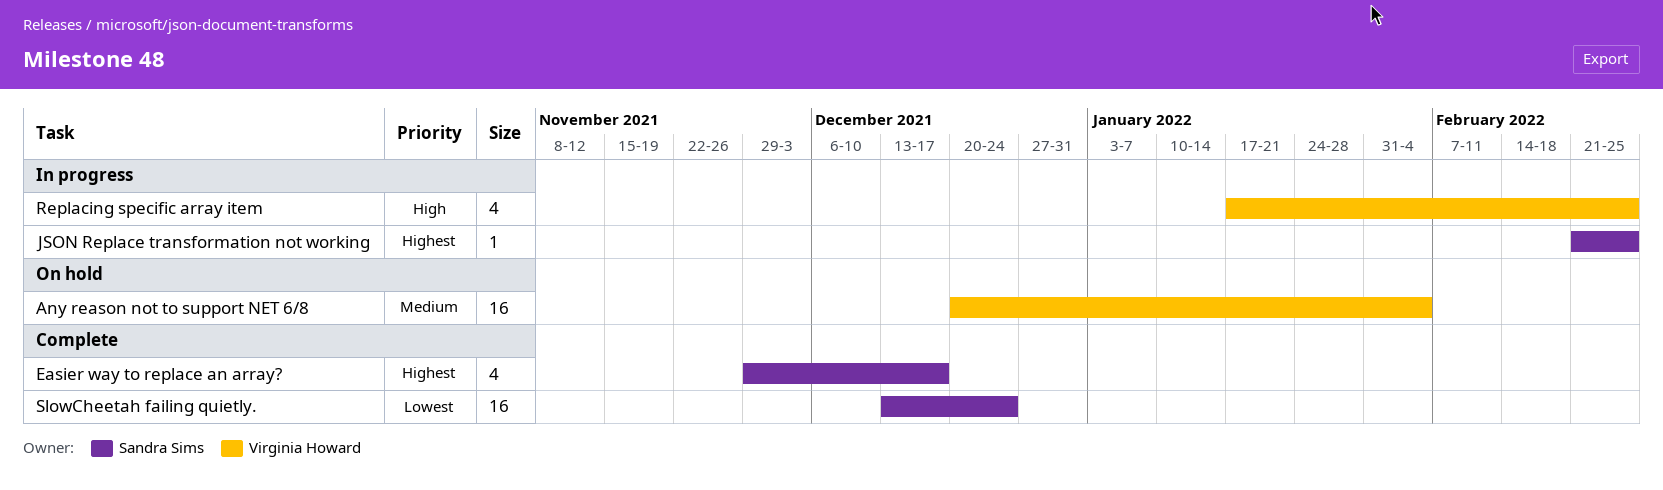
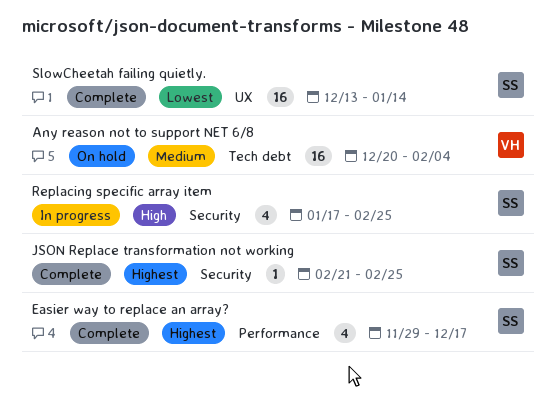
JSON Replace transformation not working, status: In progress -> Complete
Replacing specific array item, owner: Virginia Howard -> Sandra Sims
SlowCheetah failing quietly., due: Dec 24 -> Jan 14

